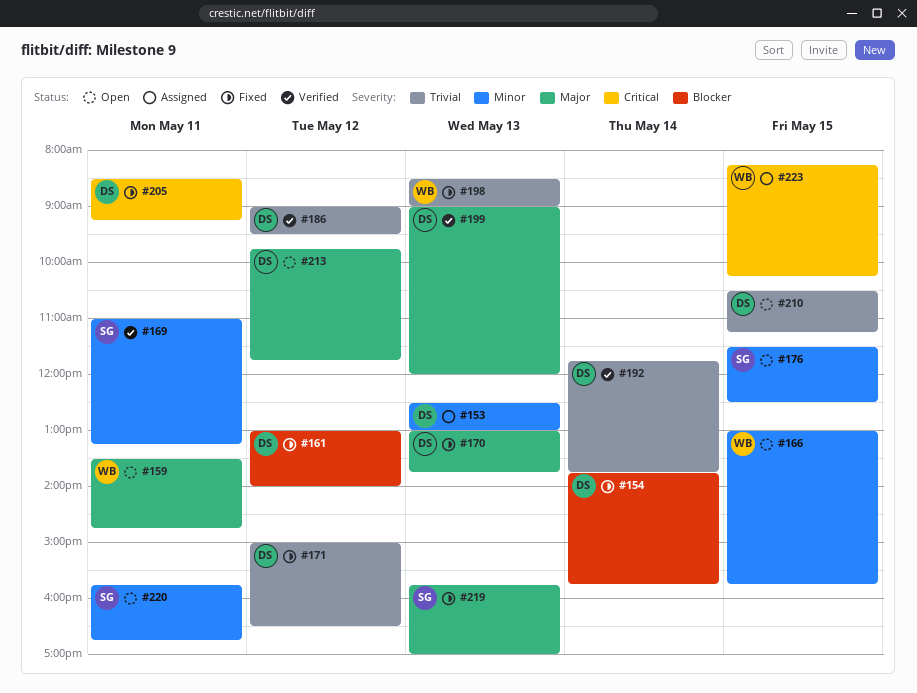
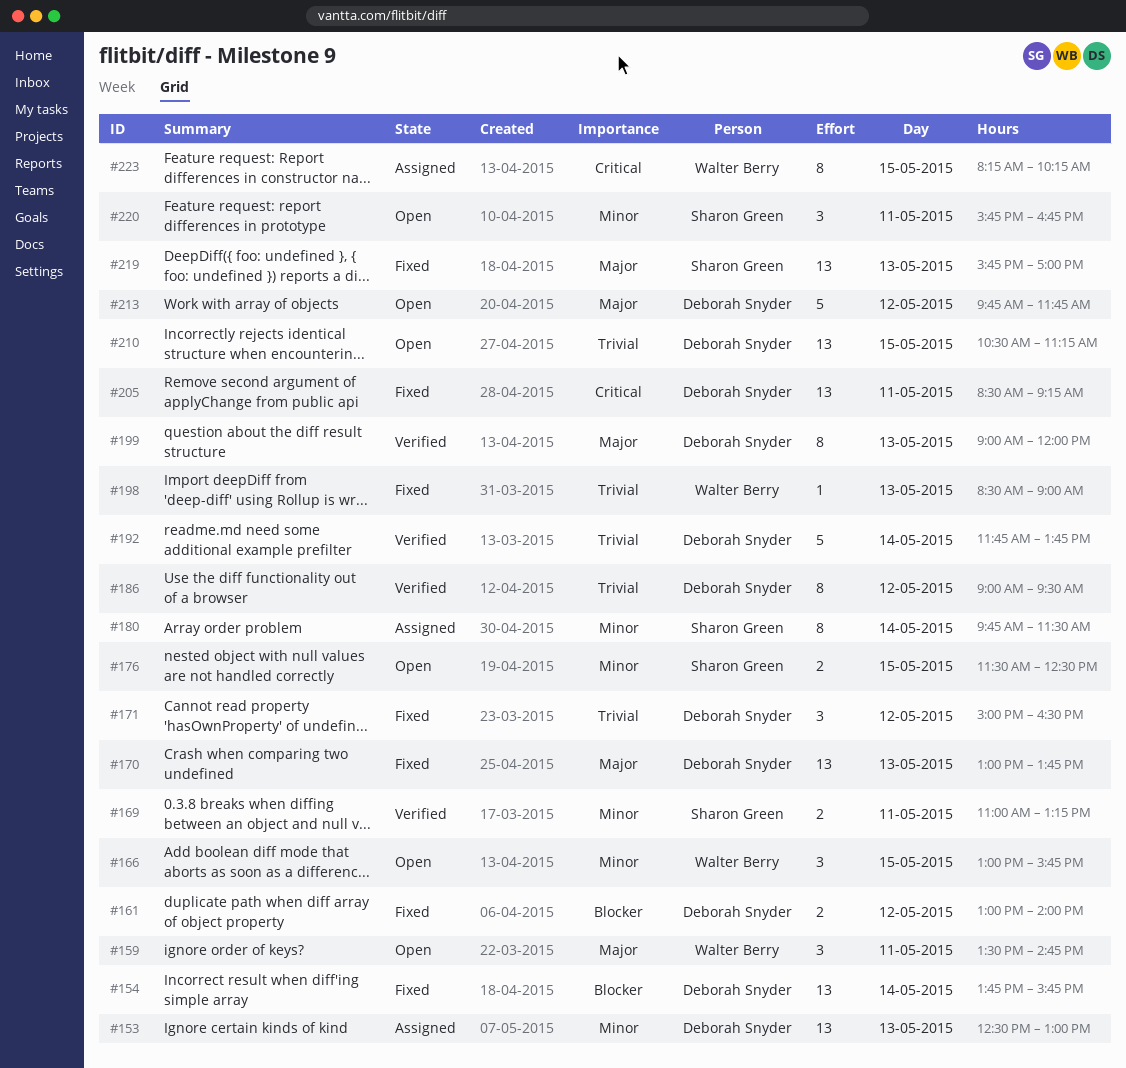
#180: none -> present

